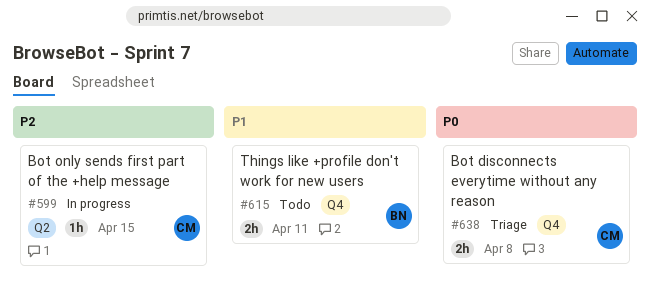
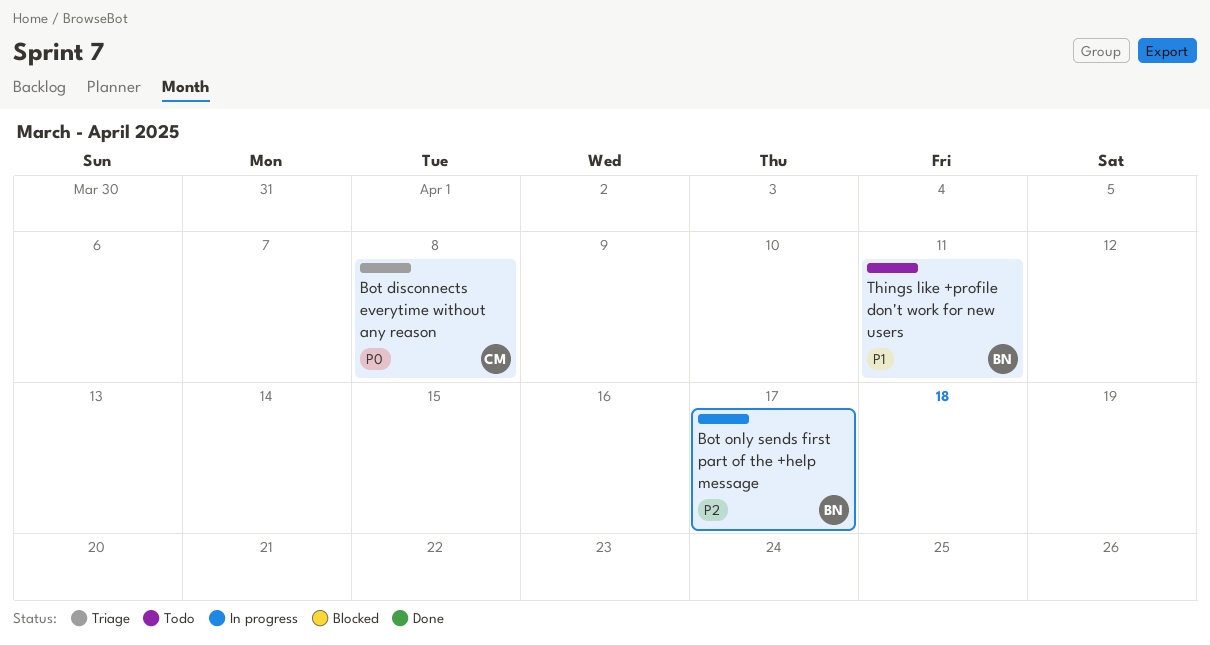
Bot only sends first part of the +help message, owner: CM -> BN
Bot only sends first part of the +help message, due: Apr 15 -> Apr 17

